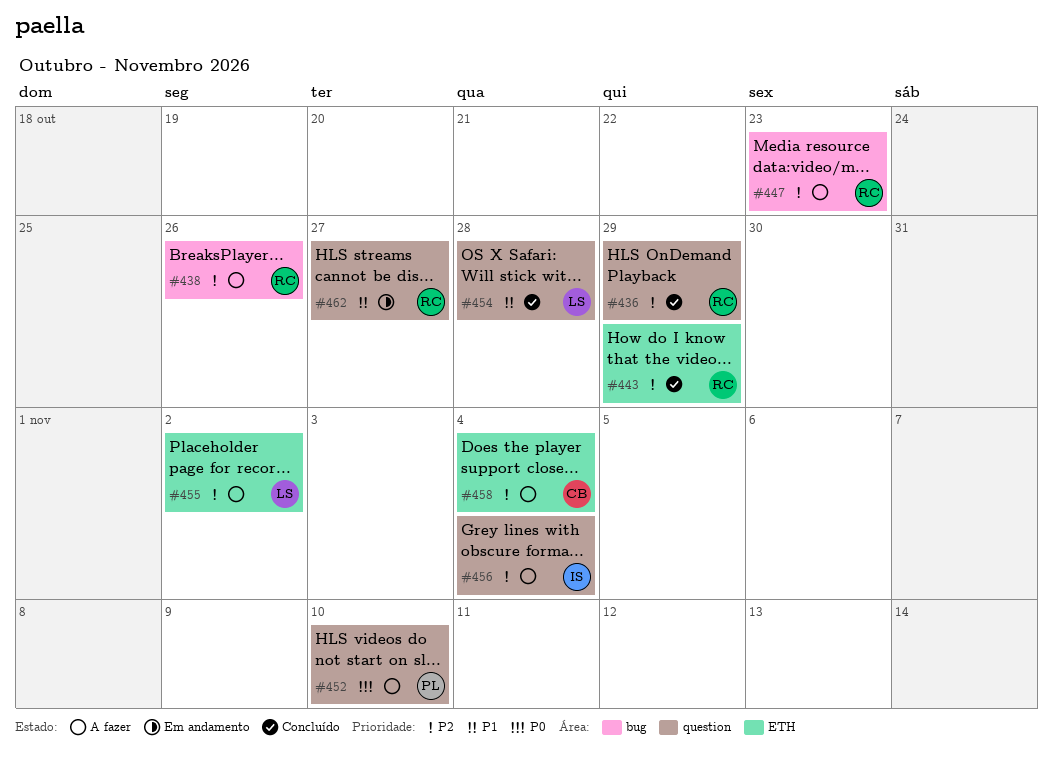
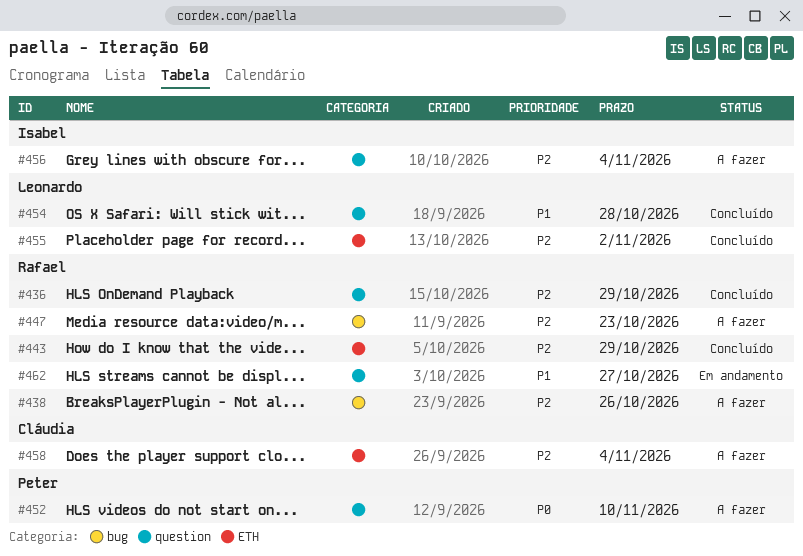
#455, status: A fazer -> Concluído

